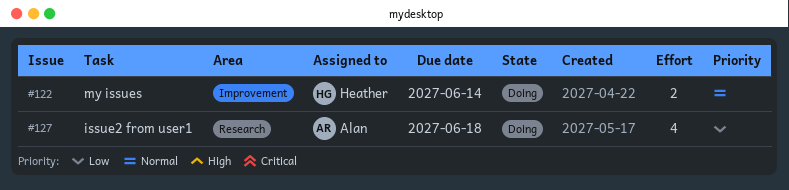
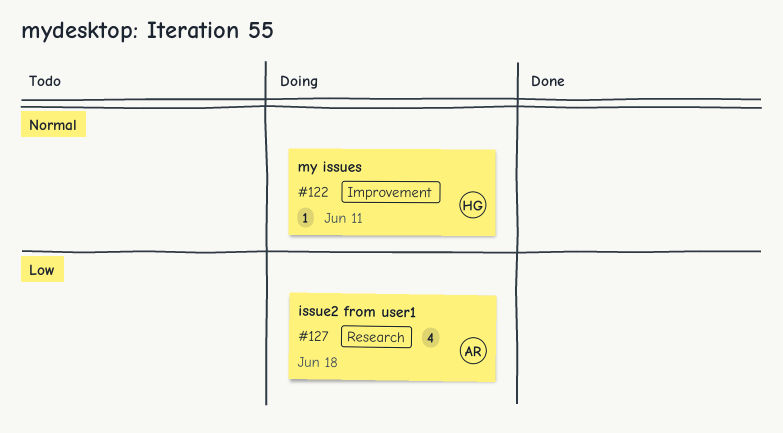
#122, estimate: 2 -> 1
#122, due: Jun 14 -> Jun 11

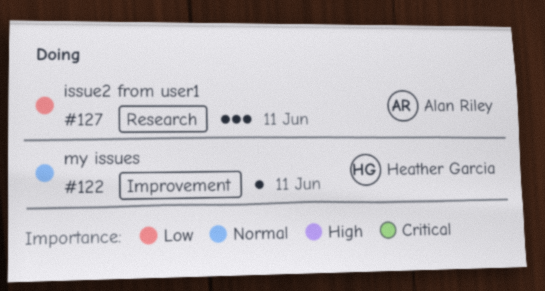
#127, estimate: 4 -> 3
#127, due: Jun 18 -> Jun 11

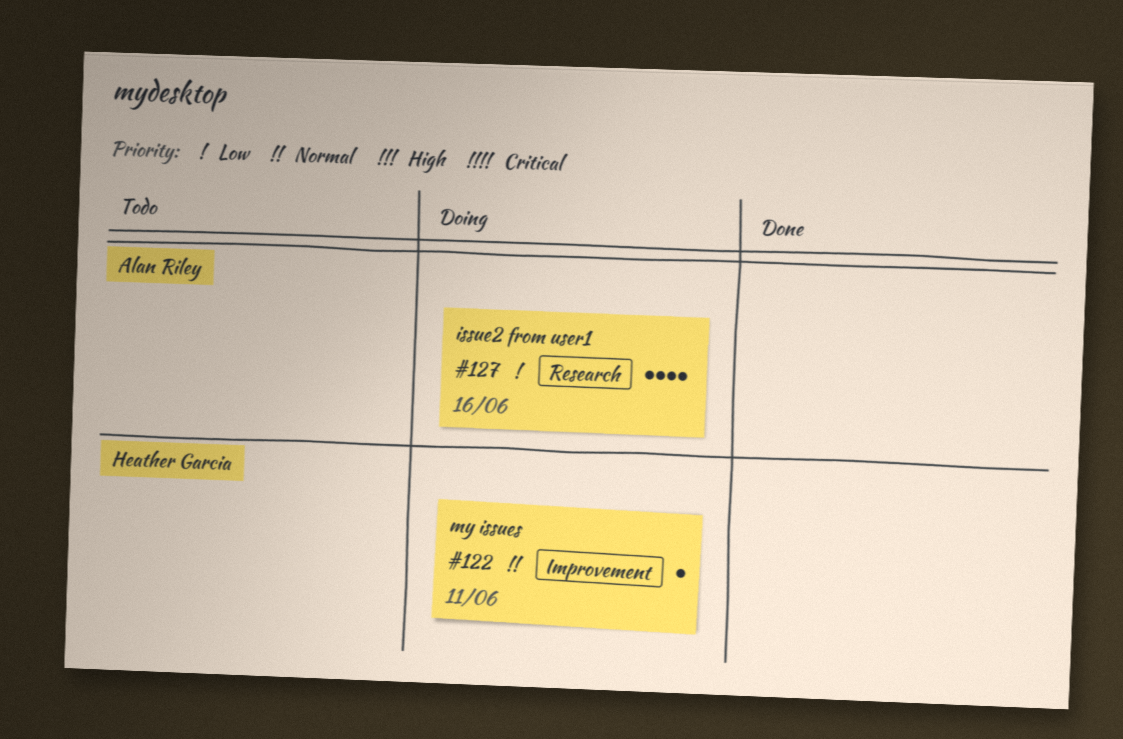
#127, estimate: 3 -> 4
#127, due: Jun 11 -> Jun 16

